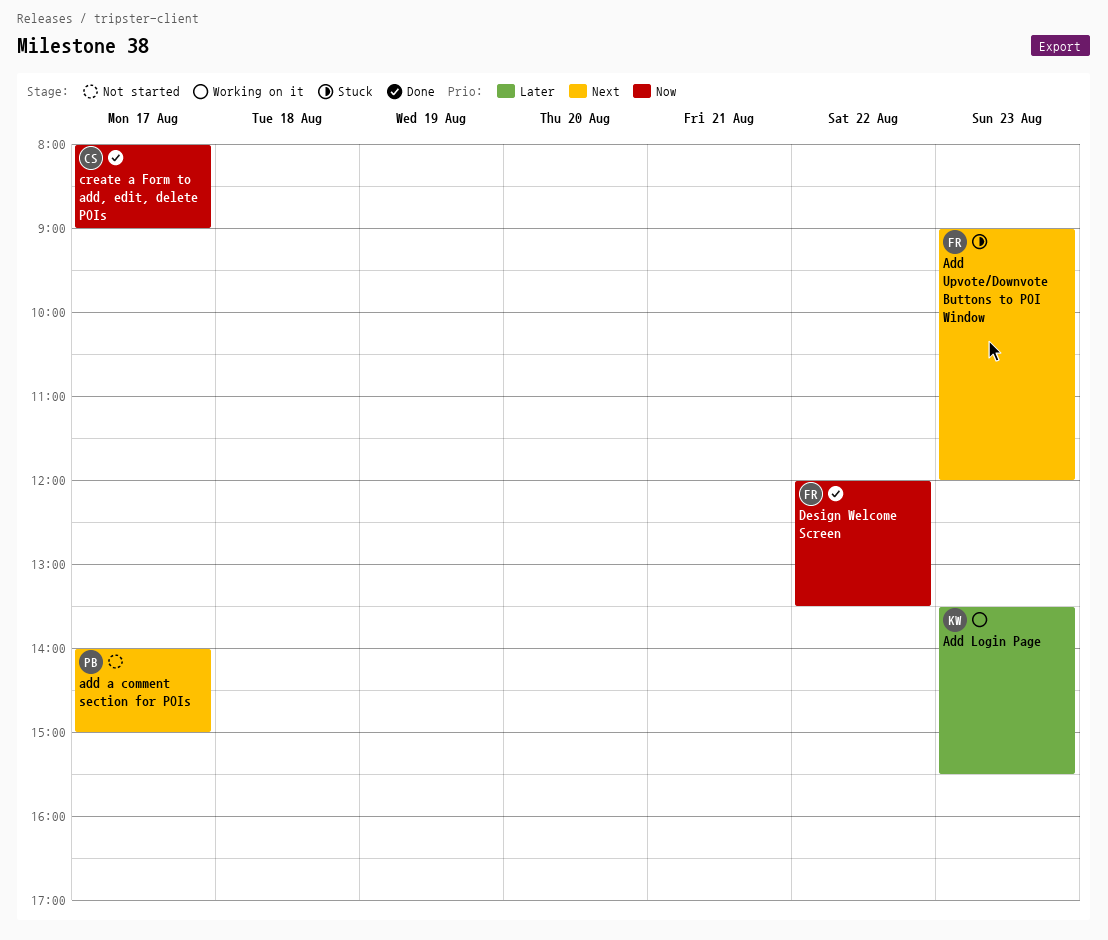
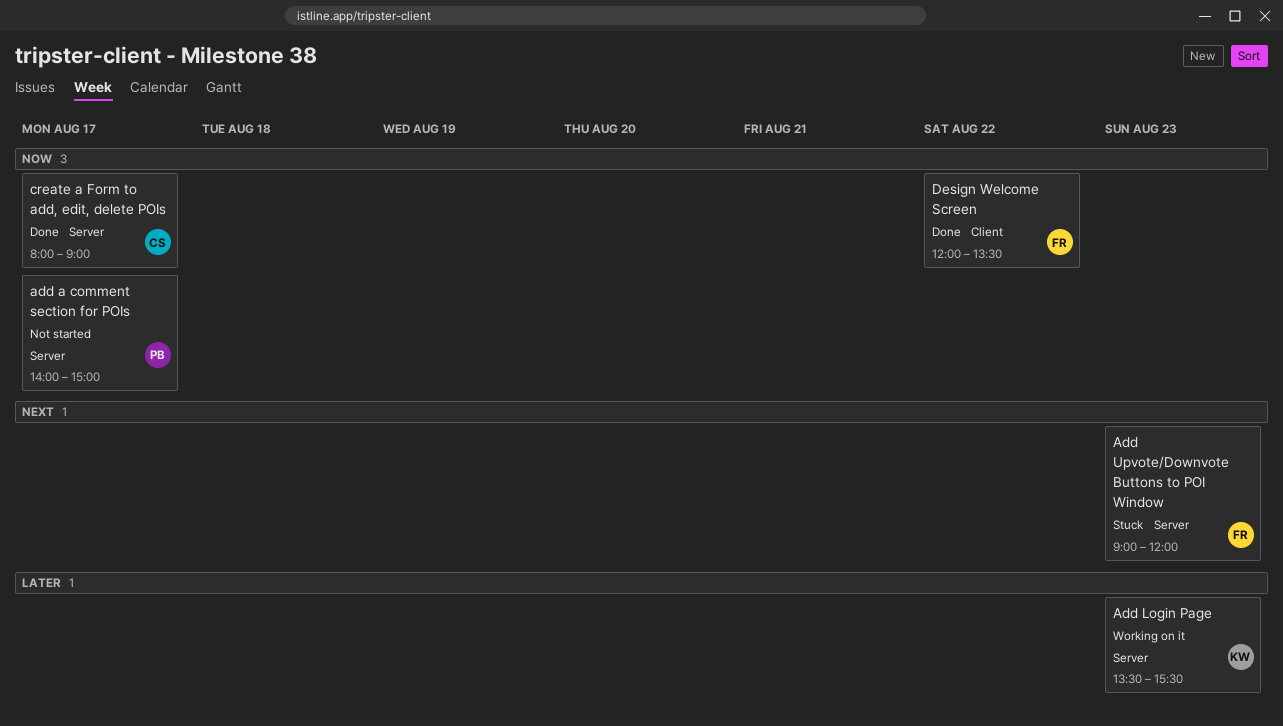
add a comment section for POIs, priority: Next -> Now

